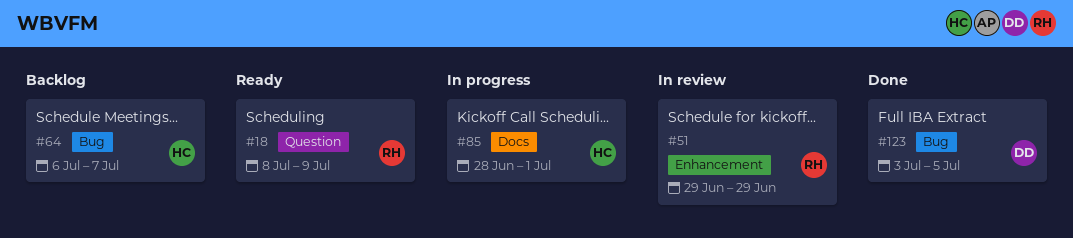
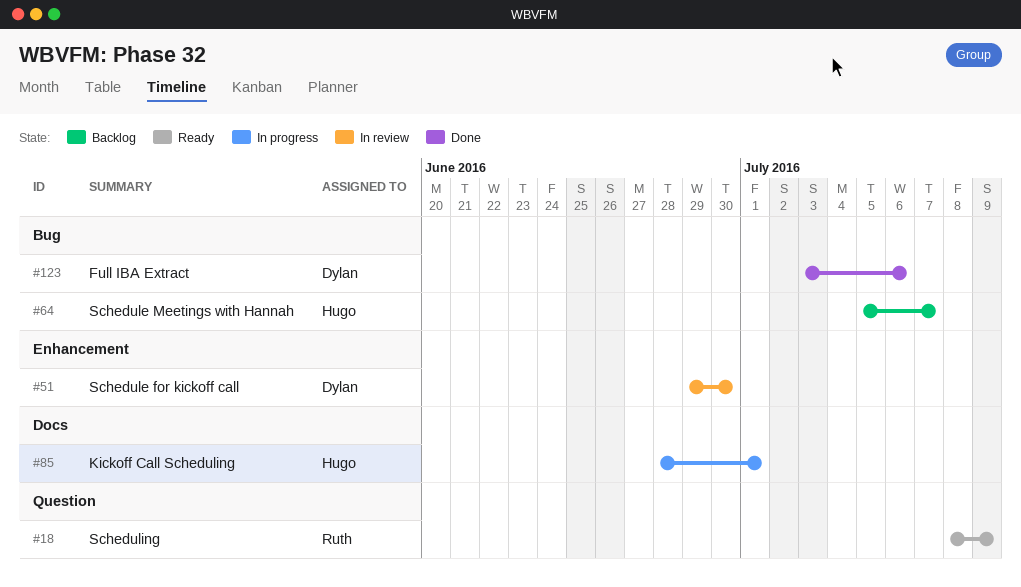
#51, owner: Ruth -> Dylan
#51, due: Jun 29 -> Jun 30
#64, start: Jul 6 -> Jul 5
#123, due: Jul 5 -> Jul 6

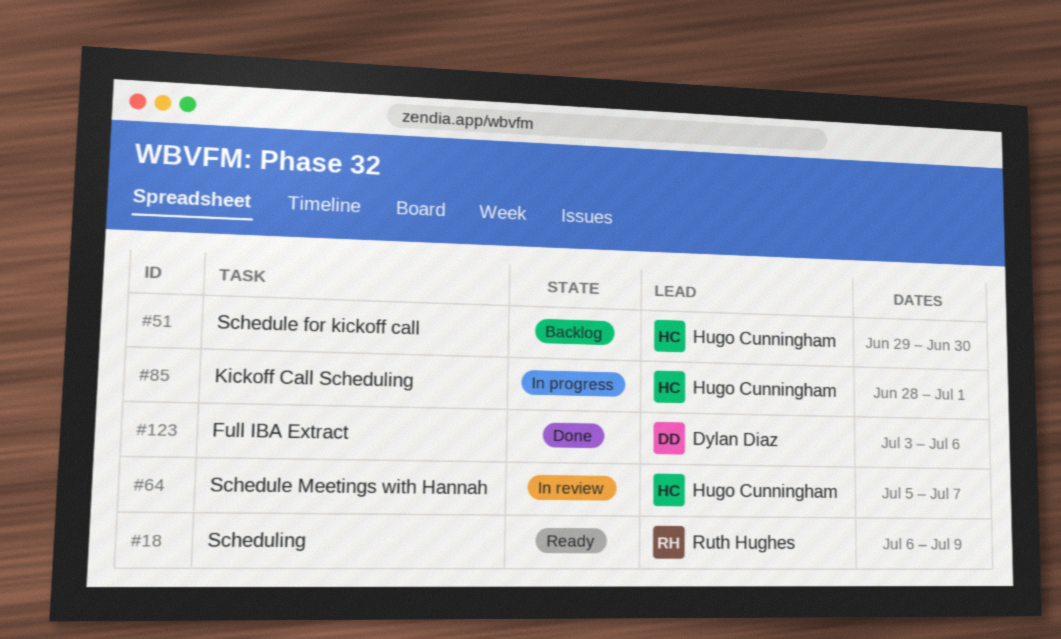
#18, start: Jul 8 -> Jul 6
#51, status: In review -> Backlog
#51, owner: Dylan Diaz -> Hugo Cunningham
#64, status: Backlog -> In review

